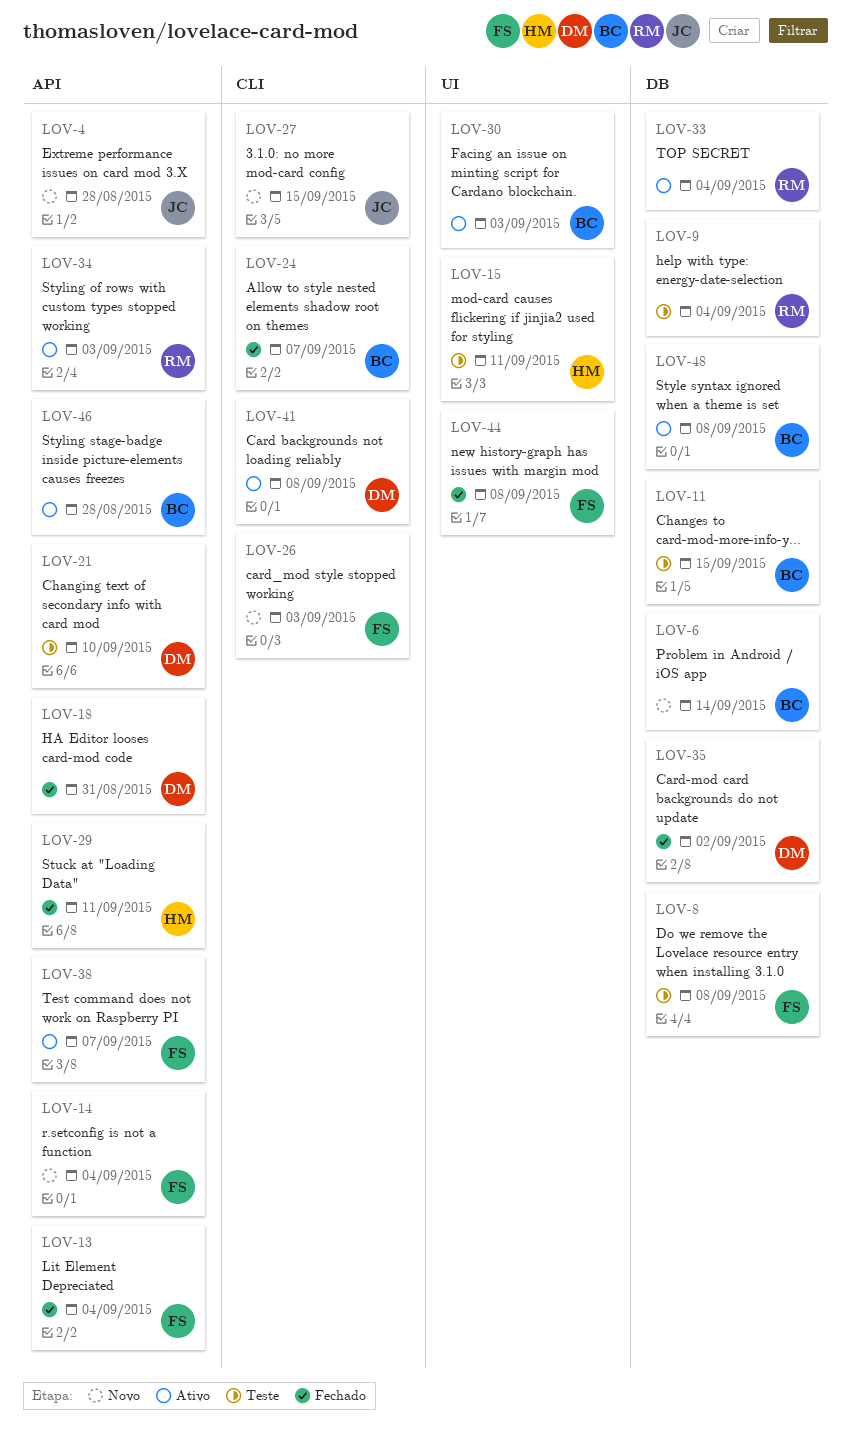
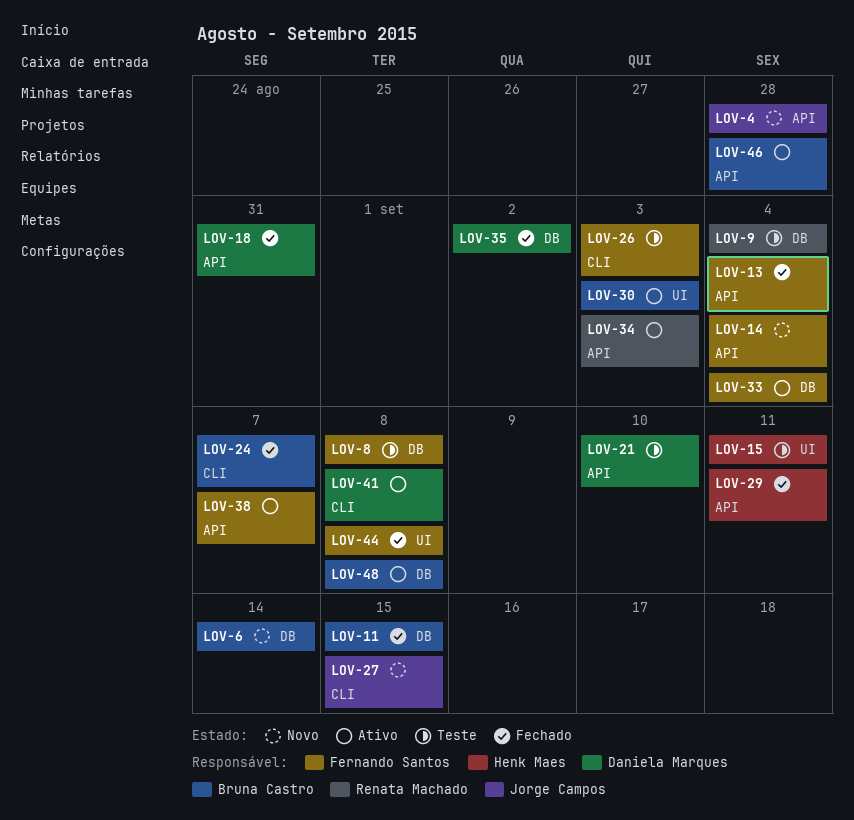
LOV-11, status: Teste -> Fechado
LOV-26, status: Novo -> Teste
LOV-33, owner: Renata Machado -> Fernando Santos

